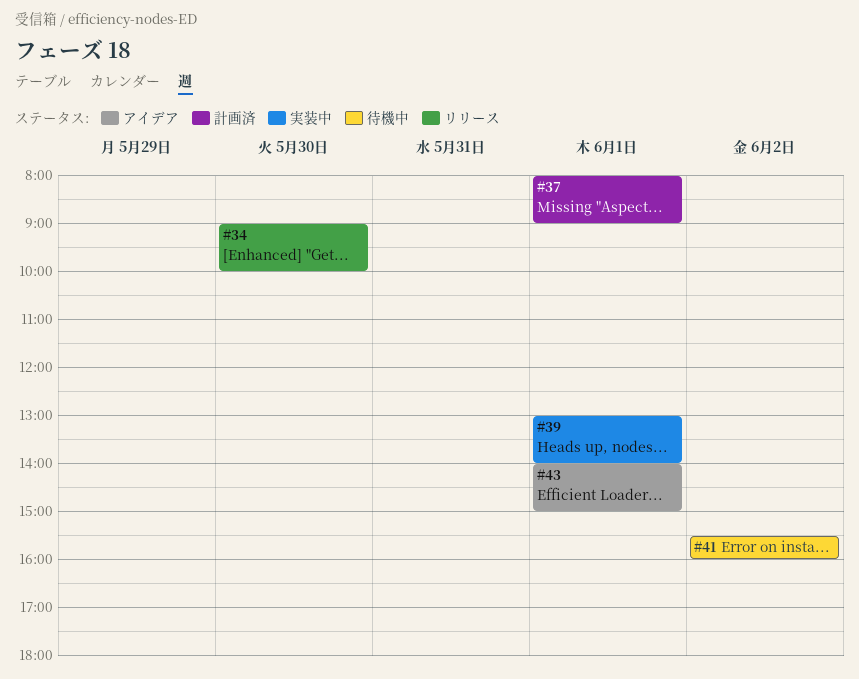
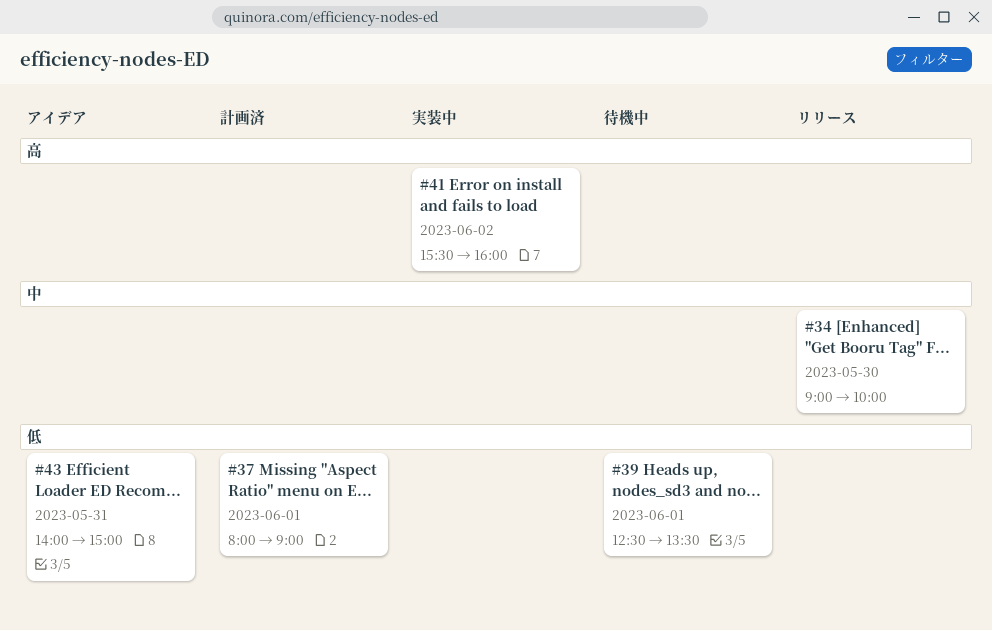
#39, status: 実装中 -> 待機中
#39, begins: 13:00 -> 12:30
#39, ends: 14:00 -> 13:30
#41, status: 待機中 -> 実装中
#43, day: Jun 1 -> May 31

